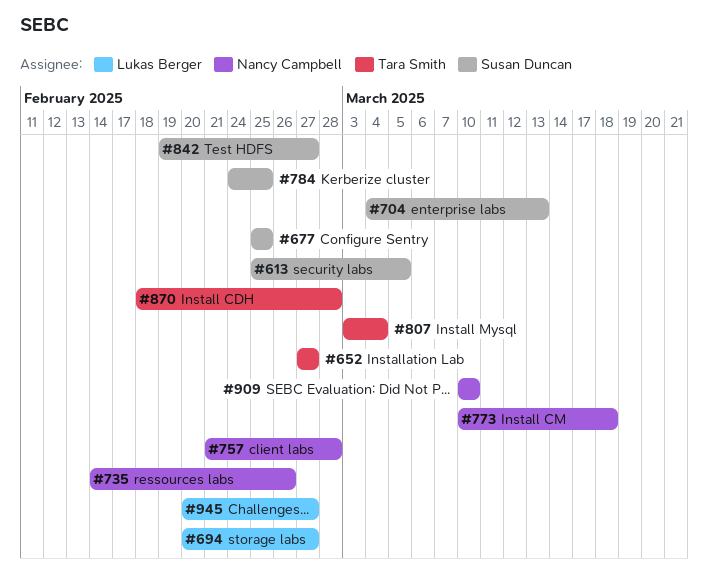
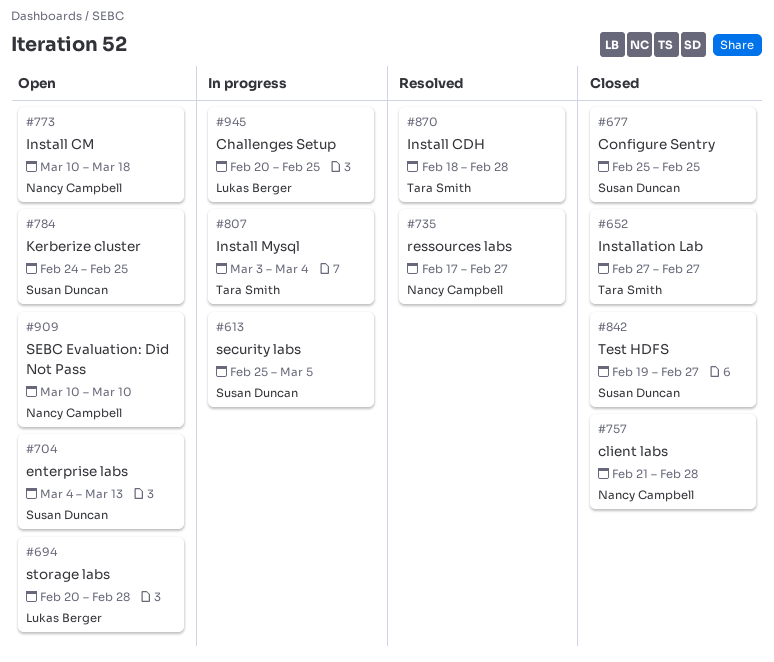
#694, due: Feb 27 -> Feb 28
#735, start: Feb 14 -> Feb 17
#735, due: Feb 26 -> Feb 27
#945, due: Feb 27 -> Feb 25

